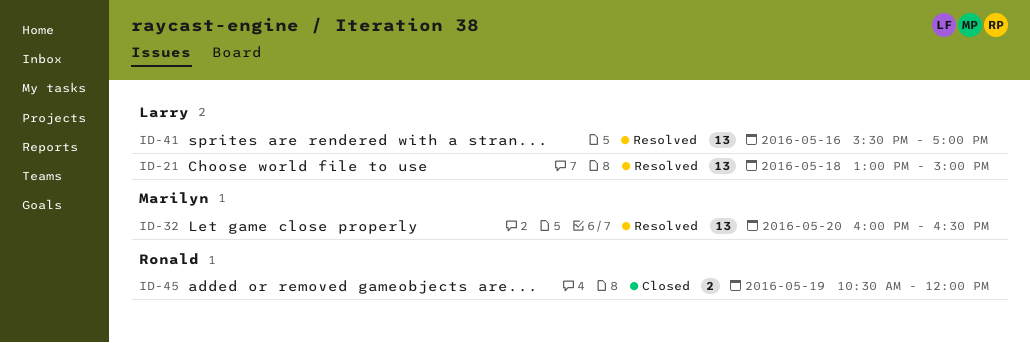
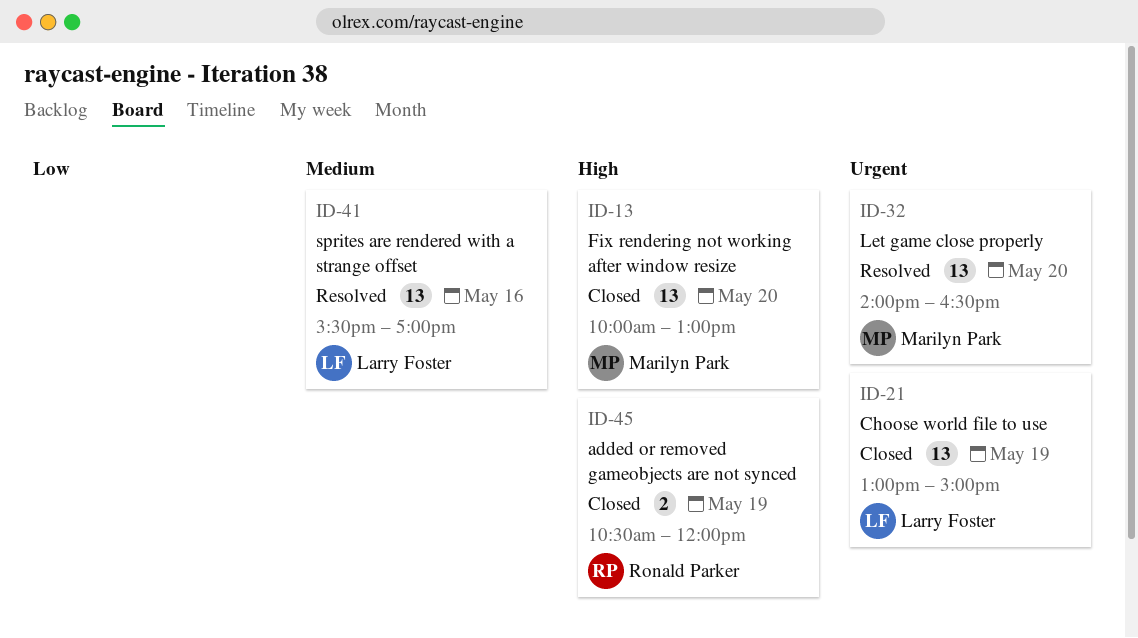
ID-13: none -> present
ID-21, status: Resolved -> Closed
ID-21, day: May 18 -> May 19
ID-32, begins: 16:00 -> 14:00

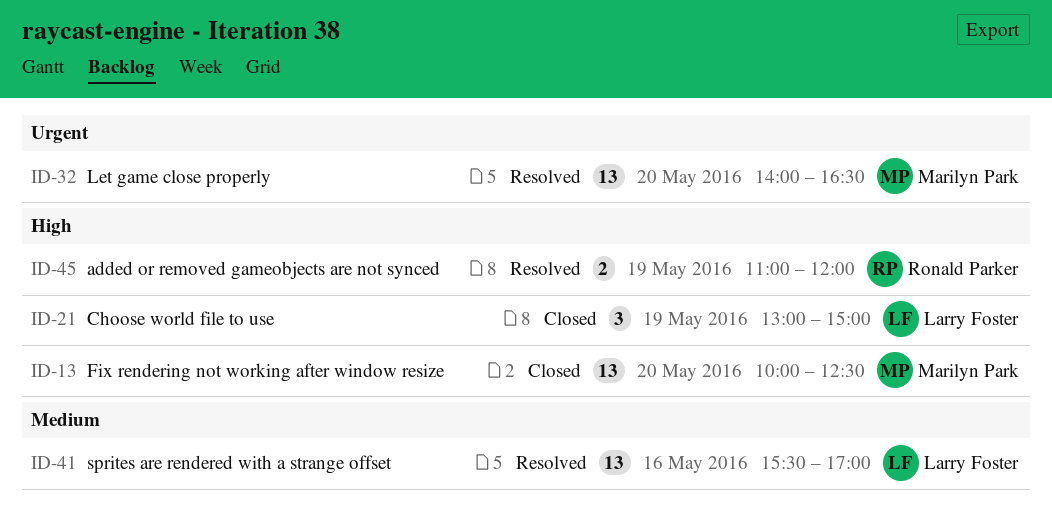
ID-13, ends: 13:00 -> 12:30
ID-21, priority: Urgent -> High
ID-21, estimate: 13 -> 3
ID-45, status: Closed -> Resolved
ID-45, begins: 10:30 -> 11:00

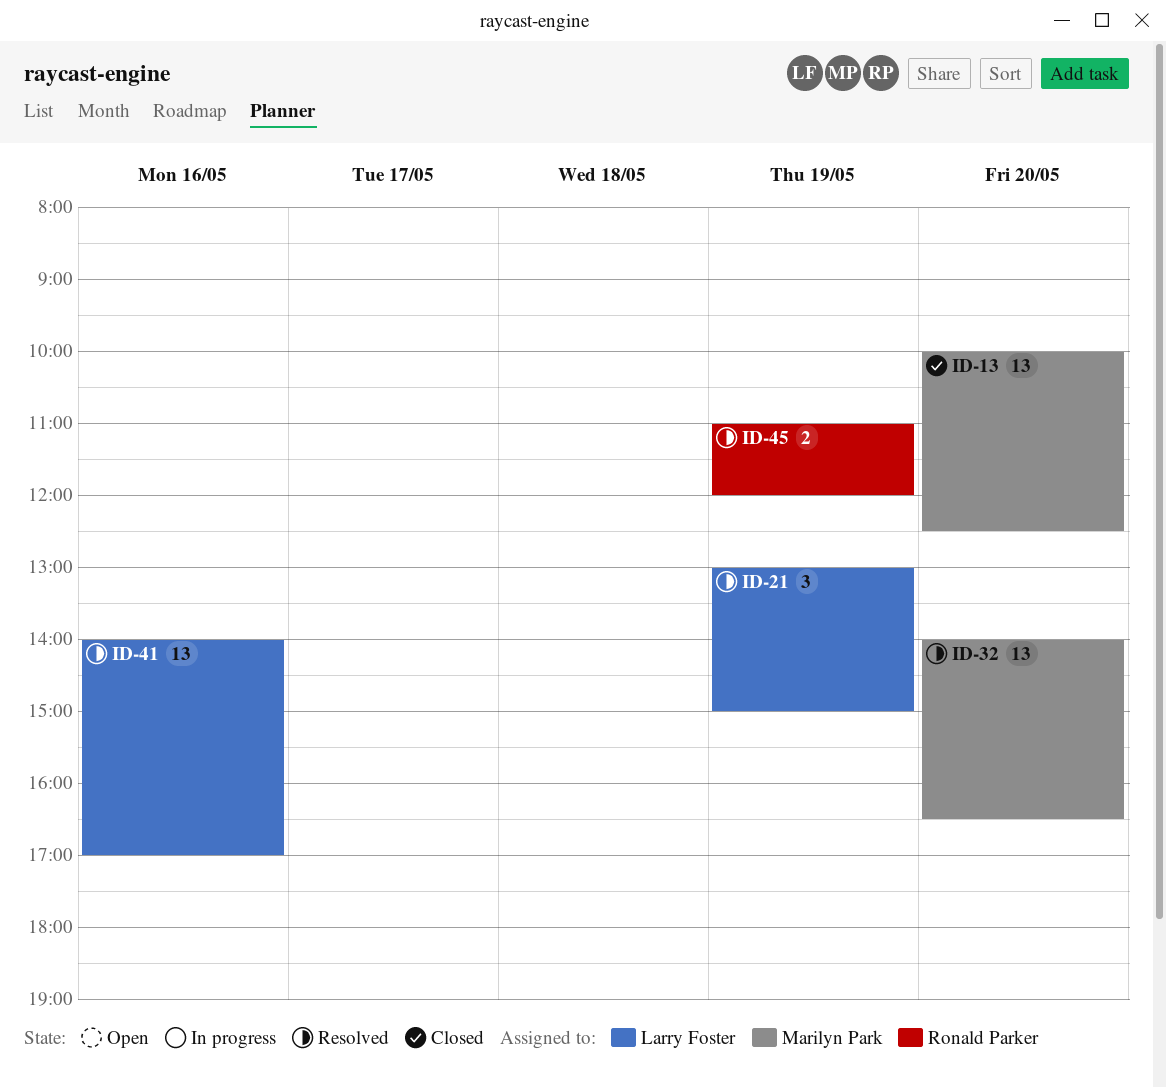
ID-21, status: Closed -> Resolved
ID-41, begins: 15:30 -> 14:00

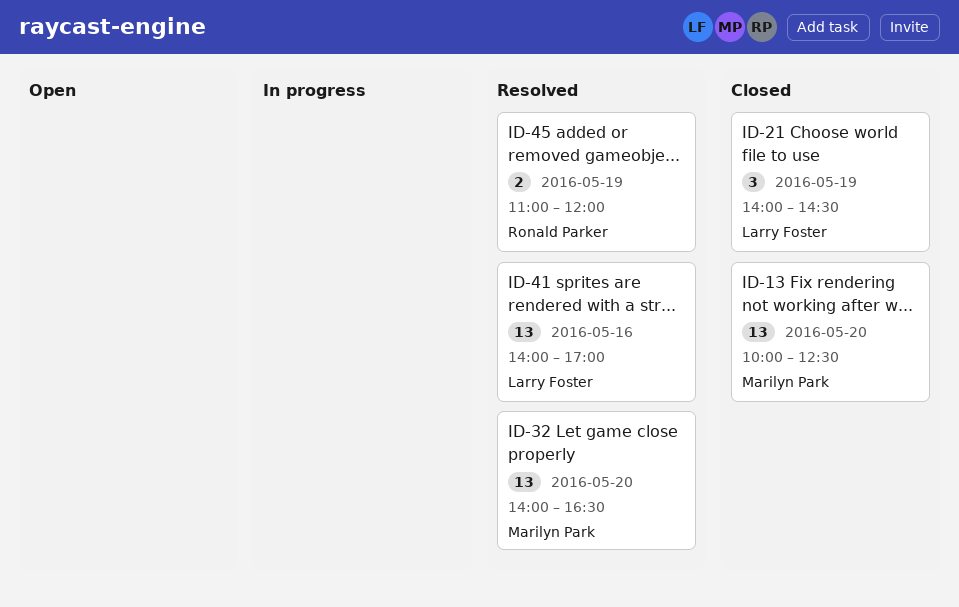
ID-21, status: Resolved -> Closed
ID-21, begins: 13:00 -> 14:00
ID-21, ends: 15:00 -> 14:30

